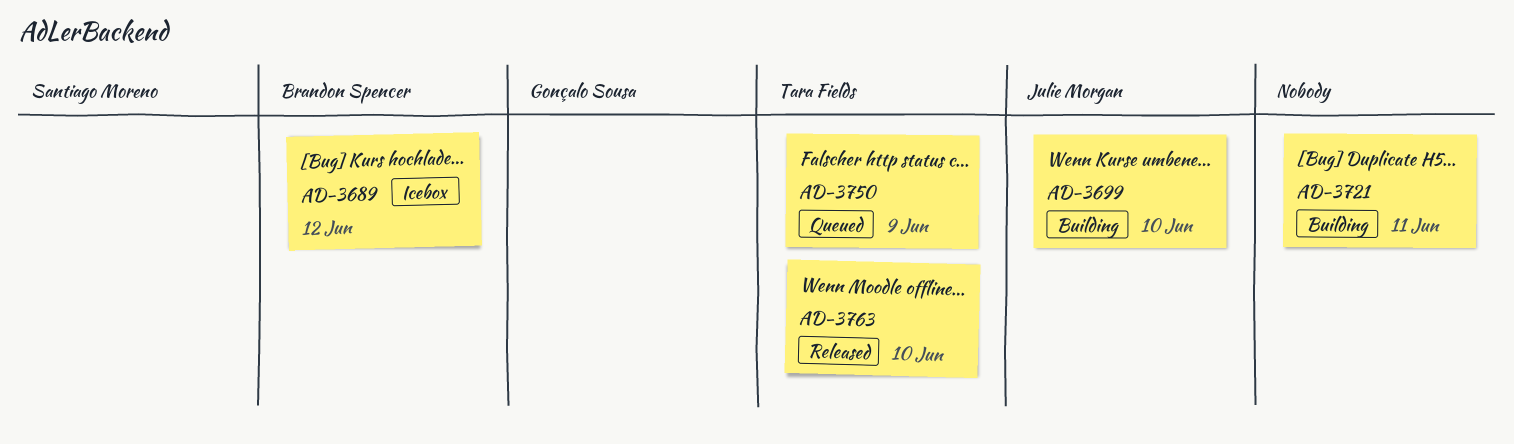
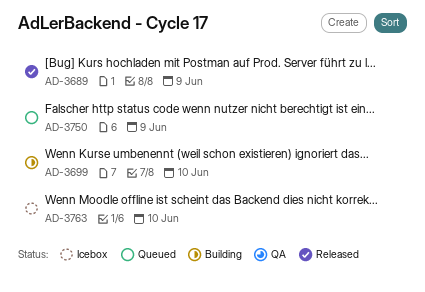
AD-3689, status: Icebox -> Released
AD-3689, due: Jun 12 -> Jun 9
AD-3721: present -> none
AD-3763, status: Released -> Icebox

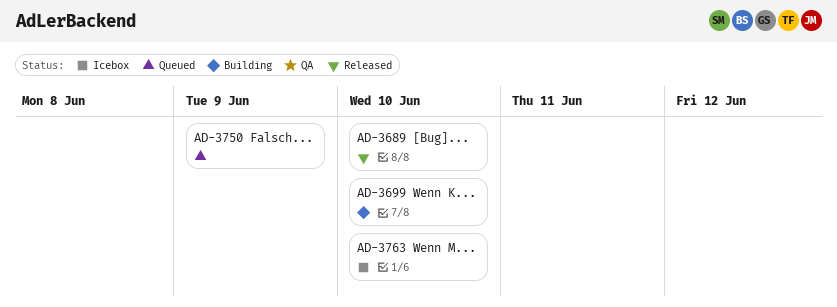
AD-3689, due: Jun 9 -> Jun 10

